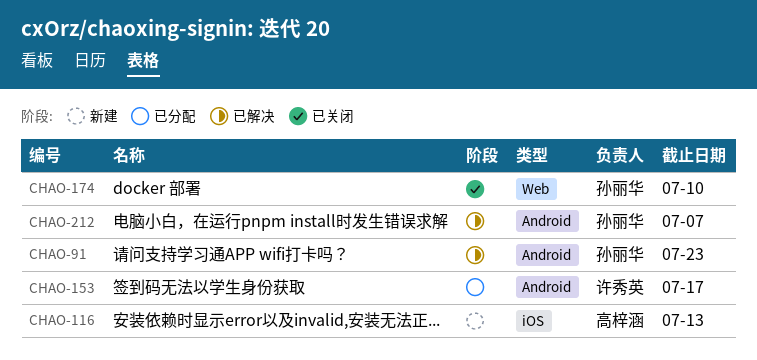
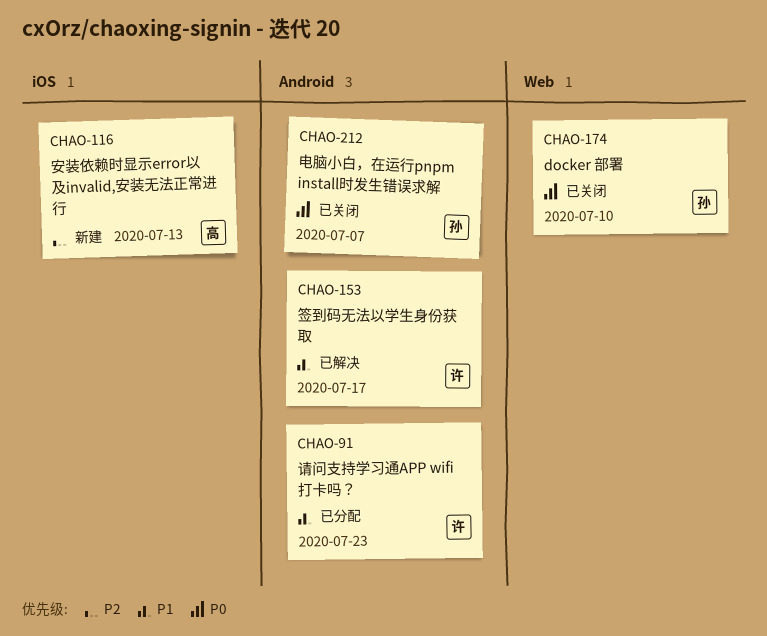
CHAO-91, status: 已解决 -> 已分配
CHAO-91, owner: 孙丽华 -> 许秀英
CHAO-153, status: 已分配 -> 已解决
CHAO-212, status: 已解决 -> 已关闭

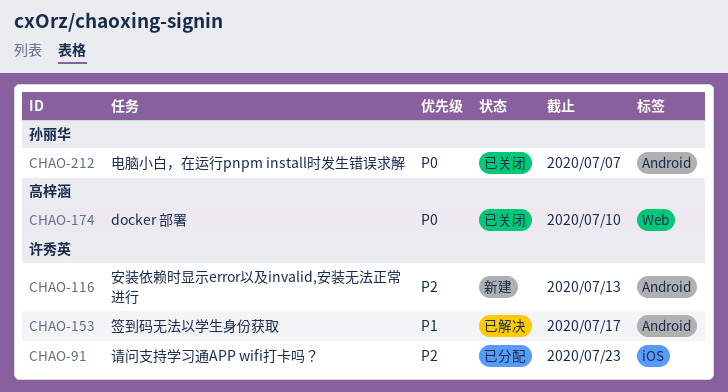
CHAO-91, priority: P1 -> P2
CHAO-91, label: Android -> iOS
CHAO-116, owner: 高梓涵 -> 许秀英
CHAO-116, label: iOS -> Android
CHAO-174, owner: 孙丽华 -> 高梓涵

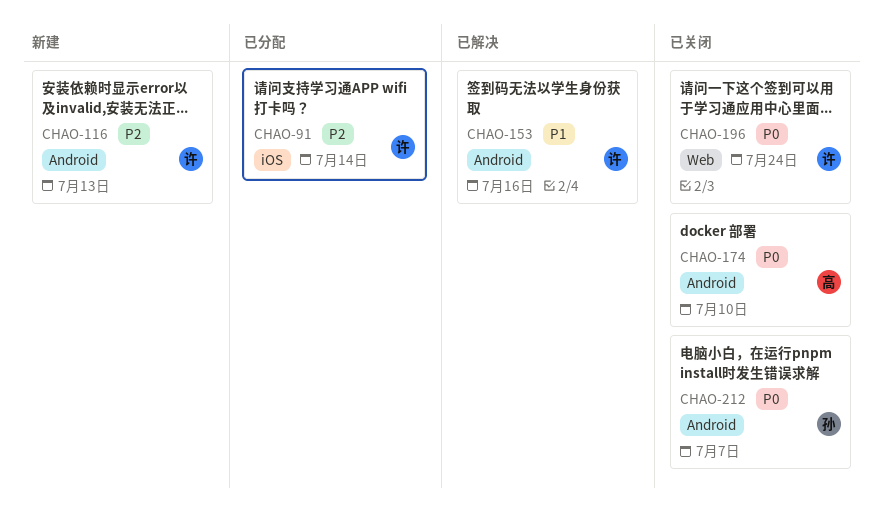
CHAO-91, due: Jul 23 -> Jul 14
CHAO-153, due: Jul 17 -> Jul 16
CHAO-174, label: Web -> Android
CHAO-196: none -> present

